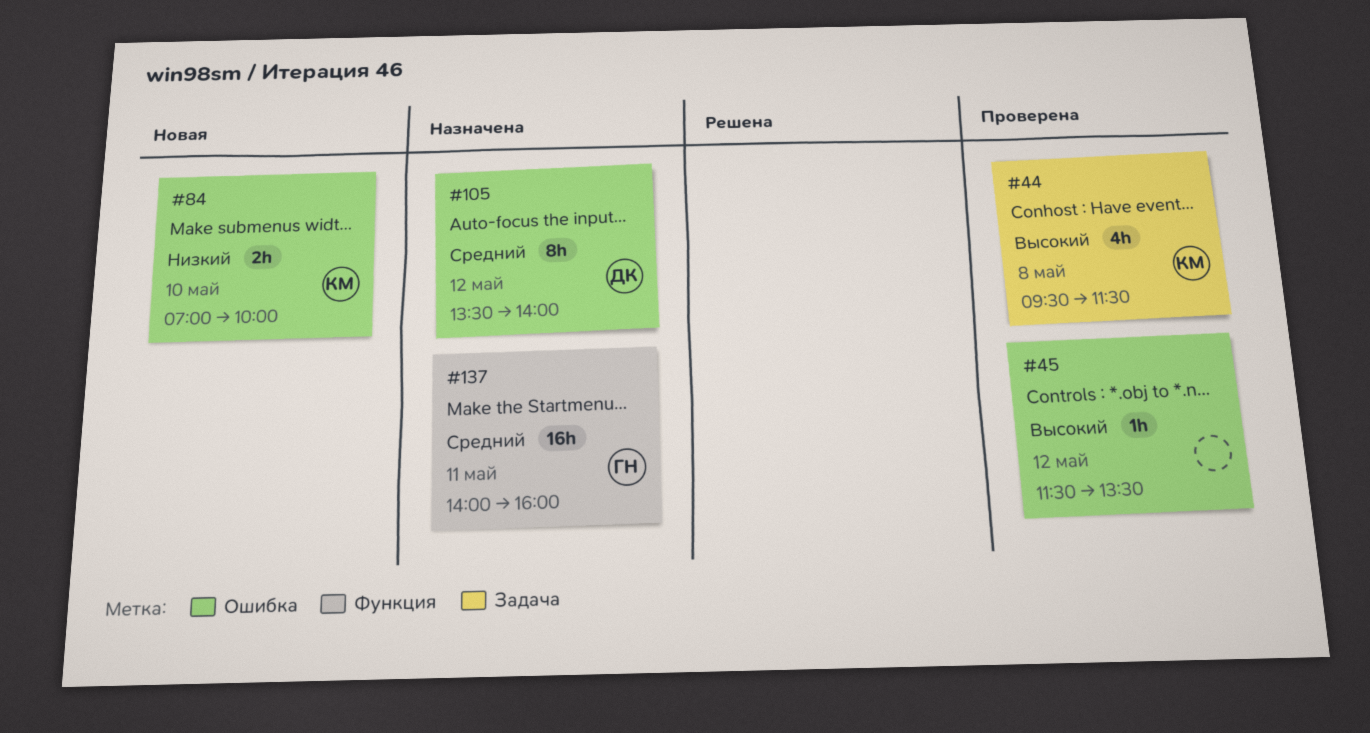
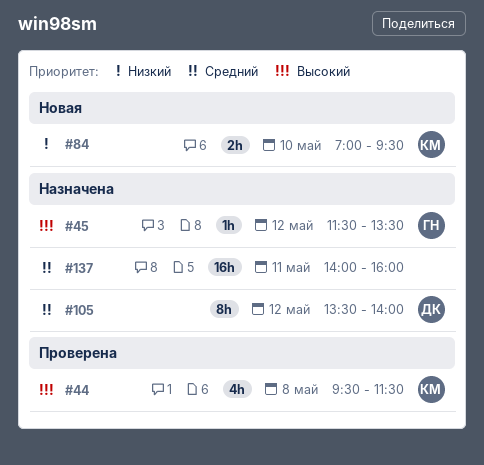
#45, status: Проверена -> Назначена
#45, owner: none -> ГН
#84, ends: 10:00 -> 09:30
#137, owner: ГН -> none

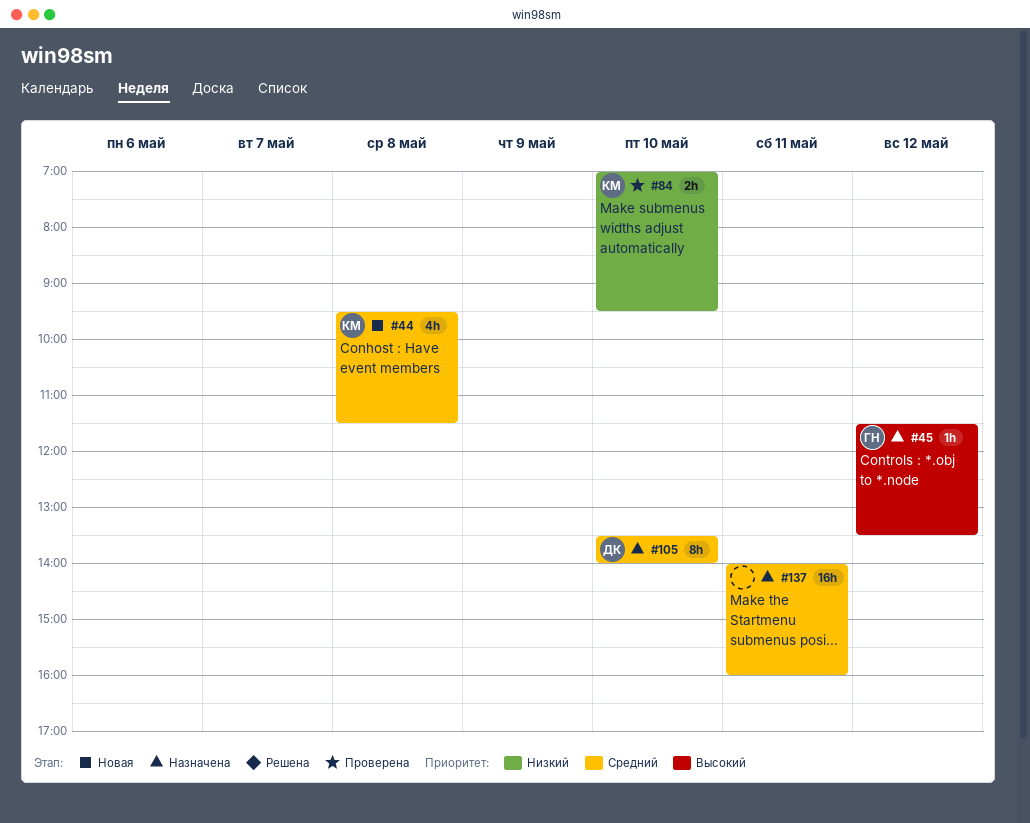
#44, status: Проверена -> Новая
#44, priority: Высокий -> Средний
#84, status: Новая -> Проверена
#105, day: May 12 -> May 10

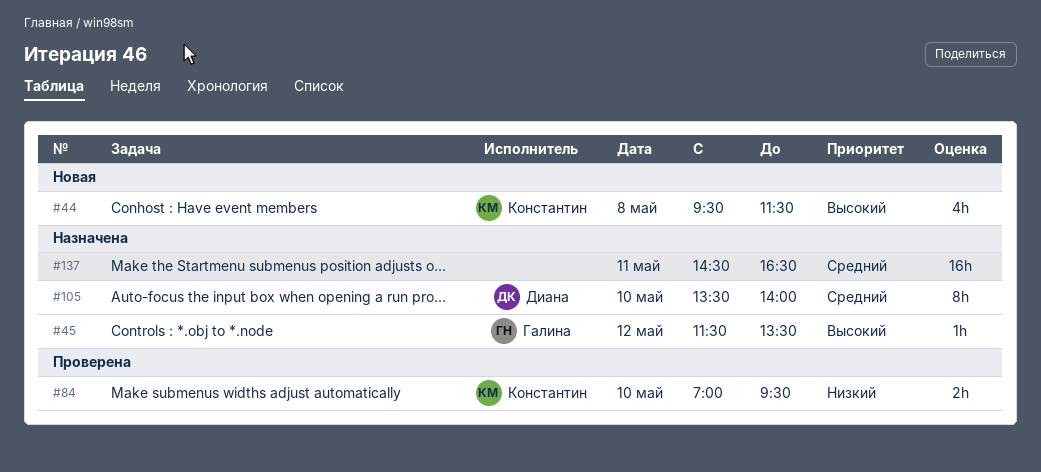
#44, priority: Средний -> Высокий
#137, begins: 14:00 -> 14:30
#137, ends: 16:00 -> 16:30

